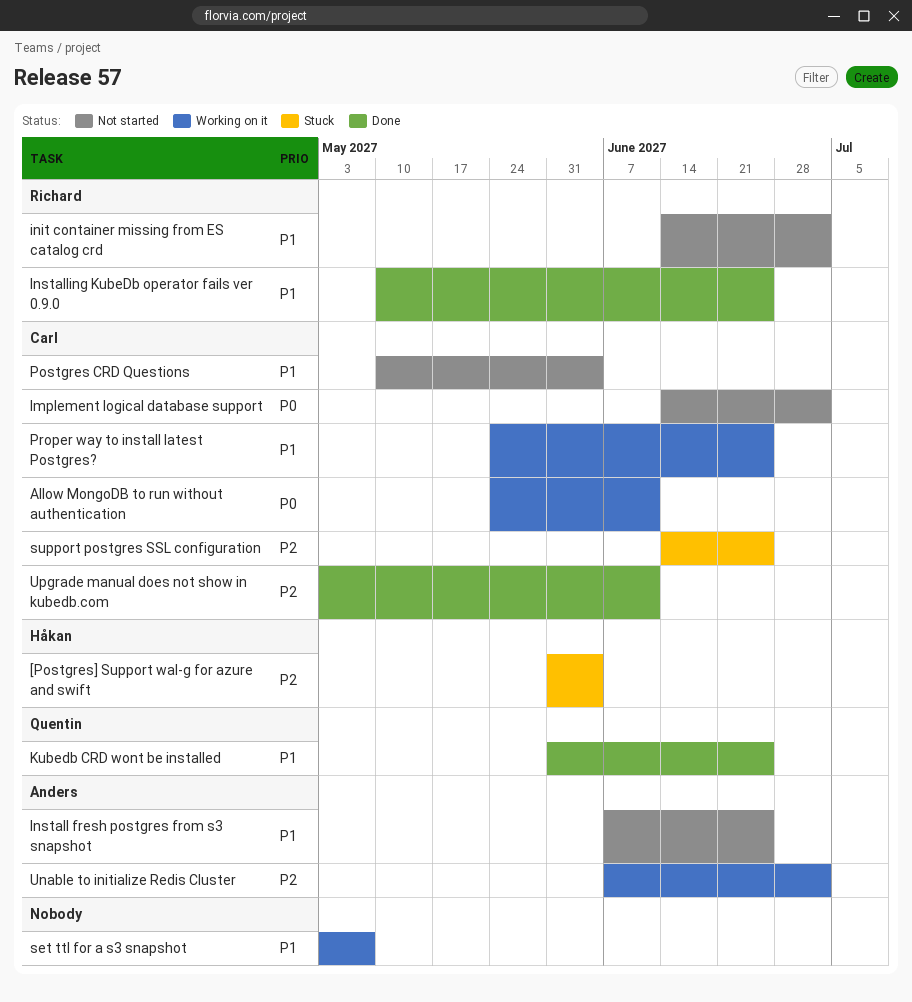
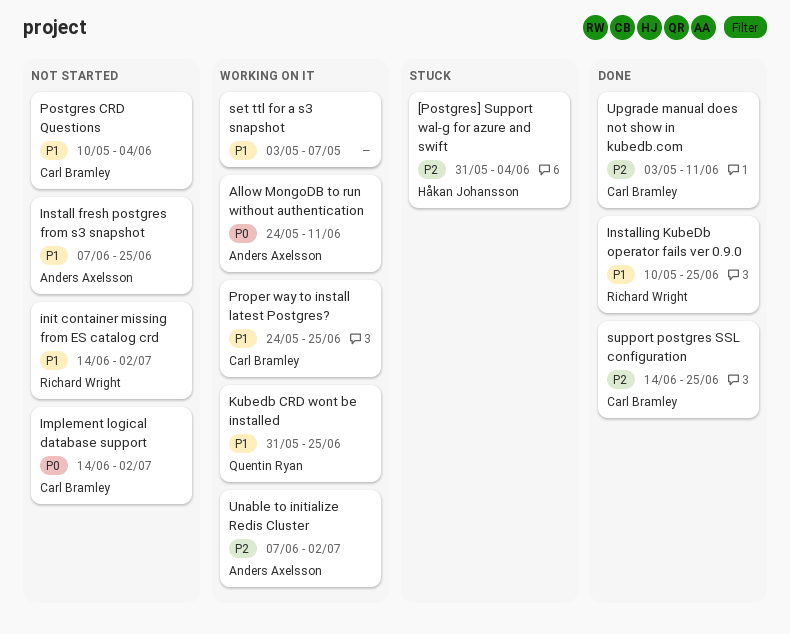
Allow MongoDB to run without authentication, owner: Carl Bramley -> Anders Axelsson
Kubedb CRD wont be installed, status: Done -> Working on it
support postgres SSL configuration, status: Stuck -> Done

